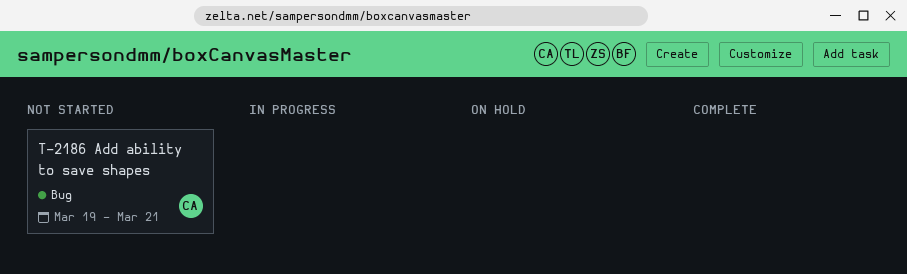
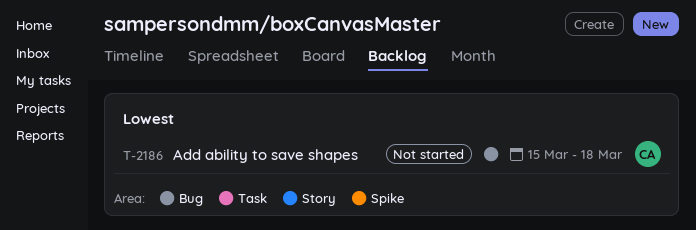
T-2186, start: Mar 19 -> Mar 15
T-2186, due: Mar 21 -> Mar 18

